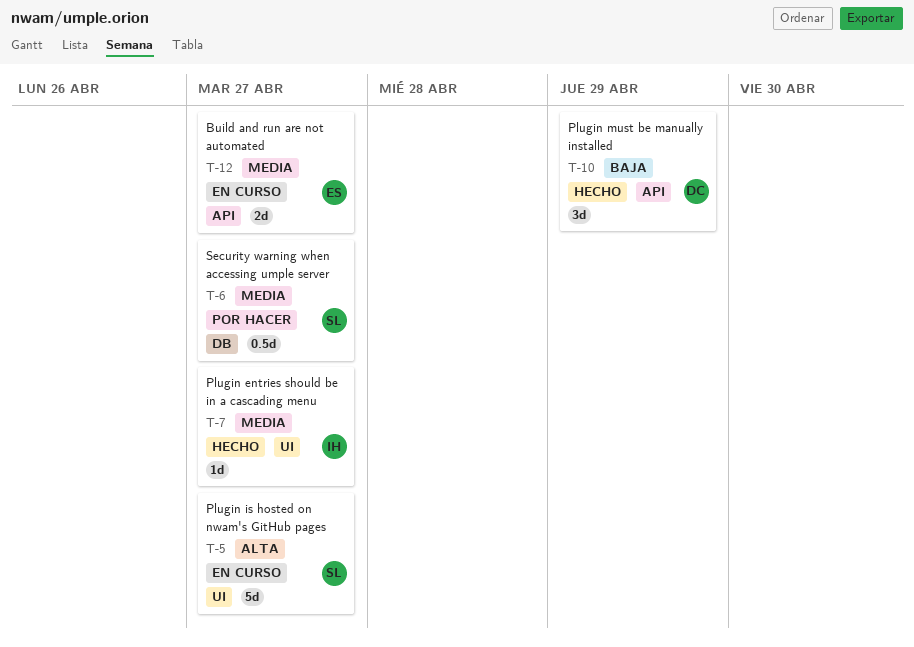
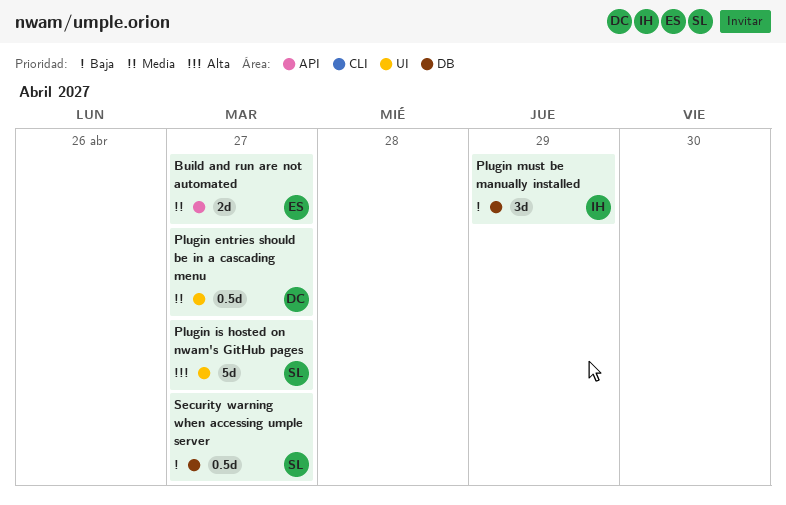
Plugin entries should be in a cascading menu, owner: IH -> DC
Plugin entries should be in a cascading menu, estimate: 1d -> 0.5d
Plugin must be manually installed, owner: DC -> IH
Plugin must be manually installed, label: API -> DB
Security warning when accessing umple server, priority: Media -> Baja

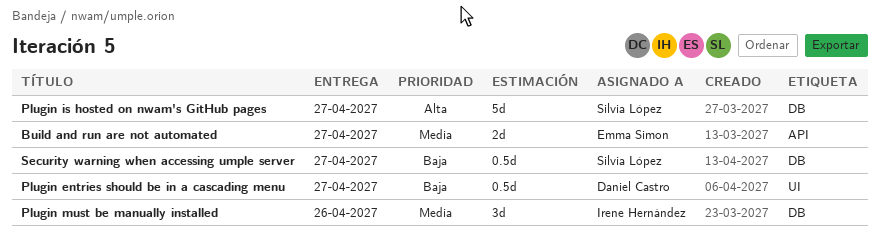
Plugin entries should be in a cascading menu, priority: Media -> Baja
Plugin is hosted on nwam's GitHub pages, label: UI -> DB
Plugin must be manually installed, priority: Baja -> Media
Plugin must be manually installed, due: Apr 29 -> Apr 26

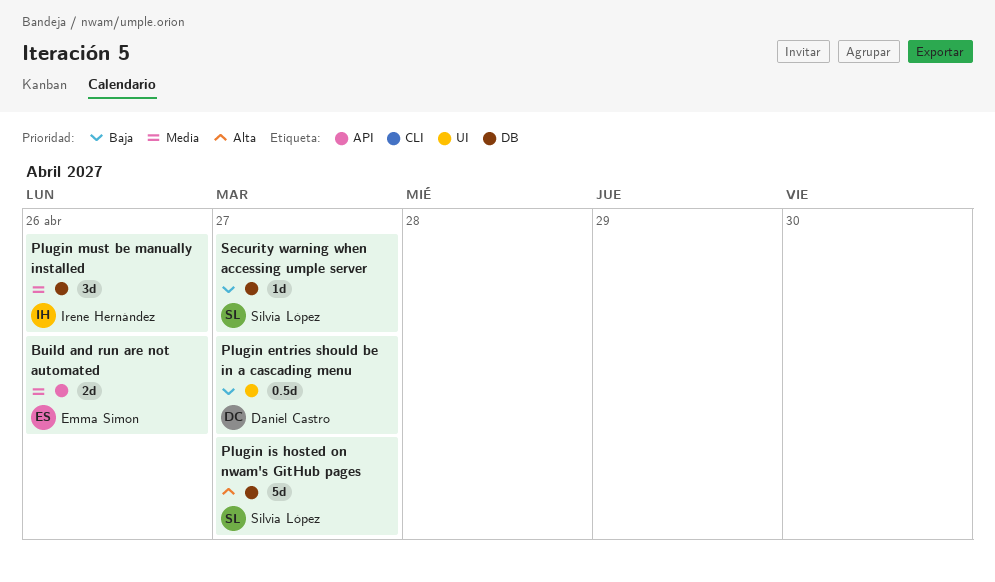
Build and run are not automated, due: Apr 27 -> Apr 26
Security warning when accessing umple server, estimate: 0.5d -> 1d

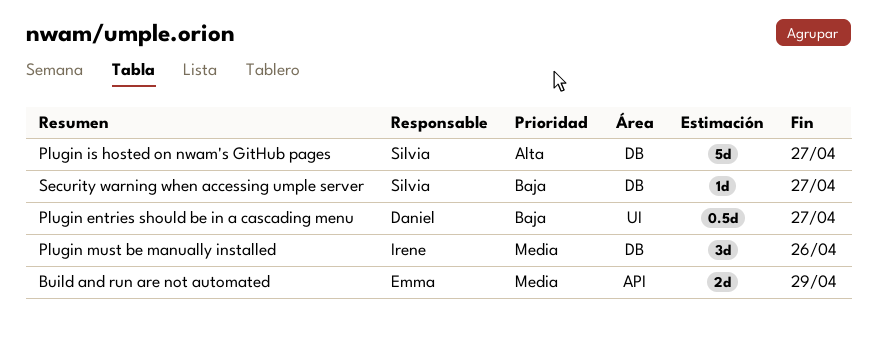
Build and run are not automated, due: Apr 26 -> Apr 29

